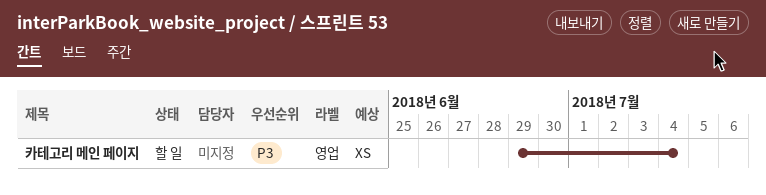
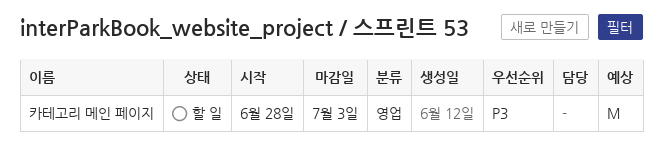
카테고리 메인 페이지, estimate: XS -> M
카테고리 메인 페이지, start: Jun 29 -> Jun 28
카테고리 메인 페이지, due: Jul 4 -> Jul 3

